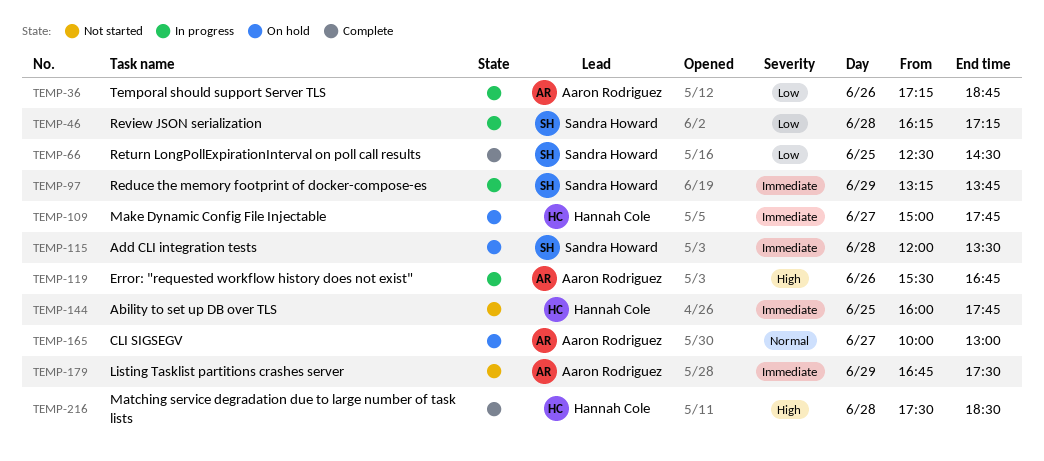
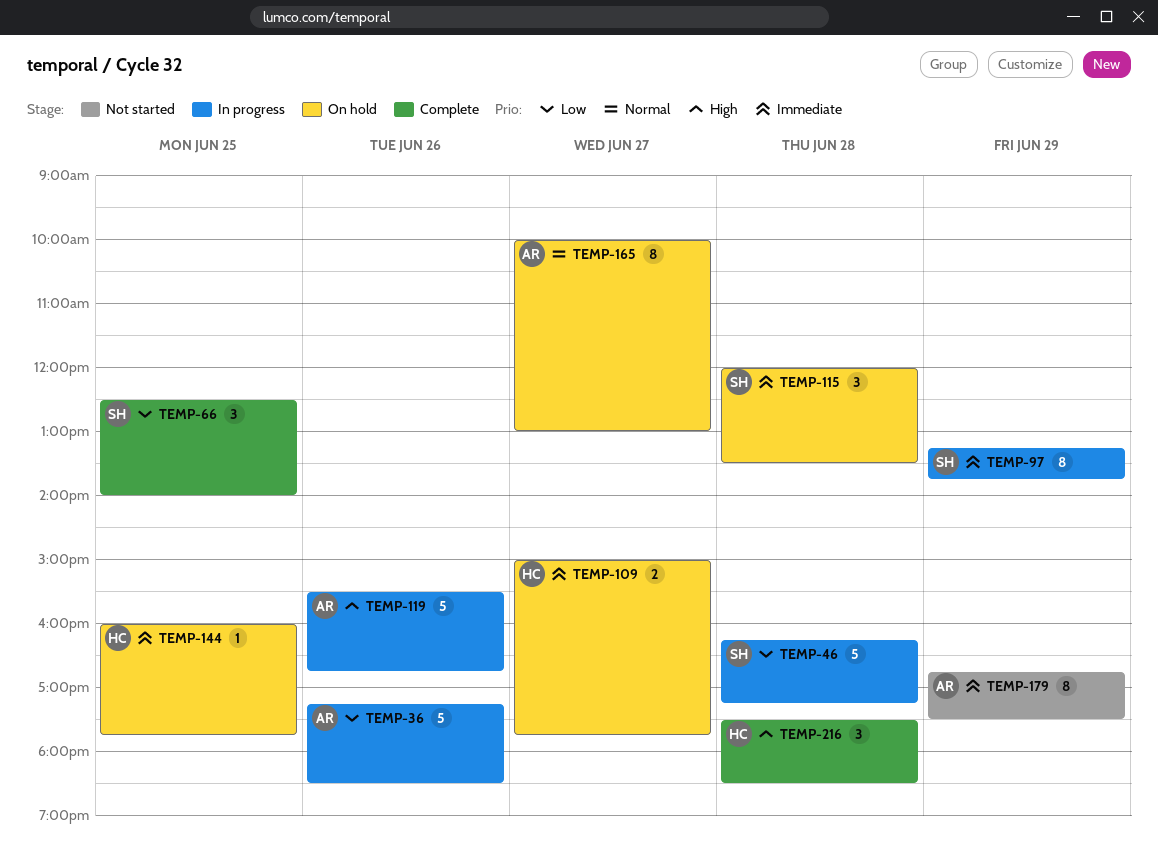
TEMP-36, ends: 18:45 -> 18:30
TEMP-66, ends: 14:30 -> 14:00
TEMP-144, status: Not started -> On hold

